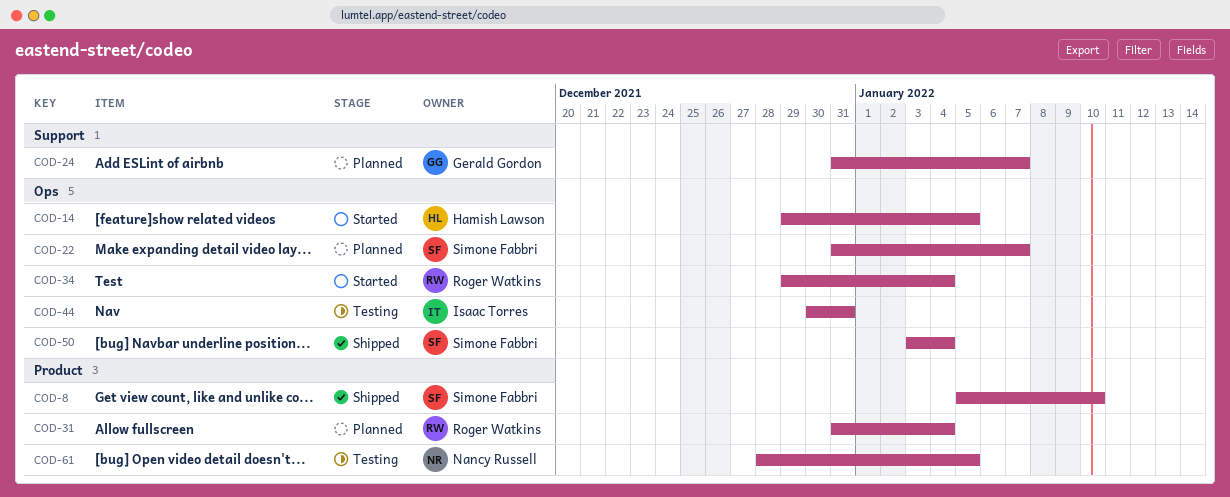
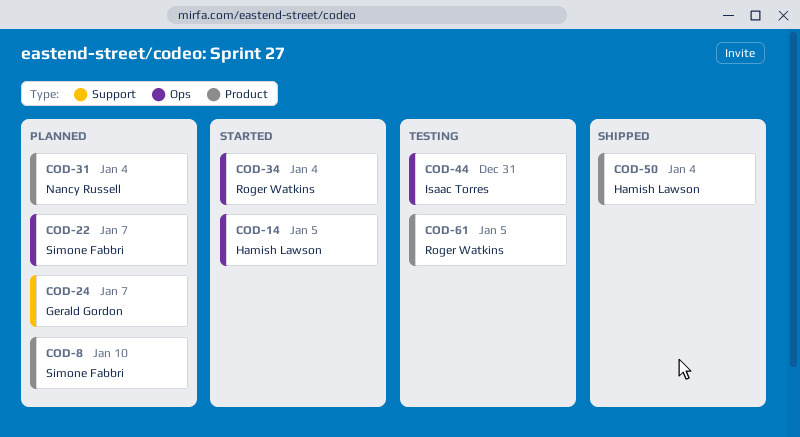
COD-8, status: Shipped -> Planned
COD-31, owner: Roger Watkins -> Nancy Russell
COD-50, owner: Simone Fabbri -> Hamish Lawson
COD-50, label: Ops -> Product
COD-61, owner: Nancy Russell -> Roger Watkins

